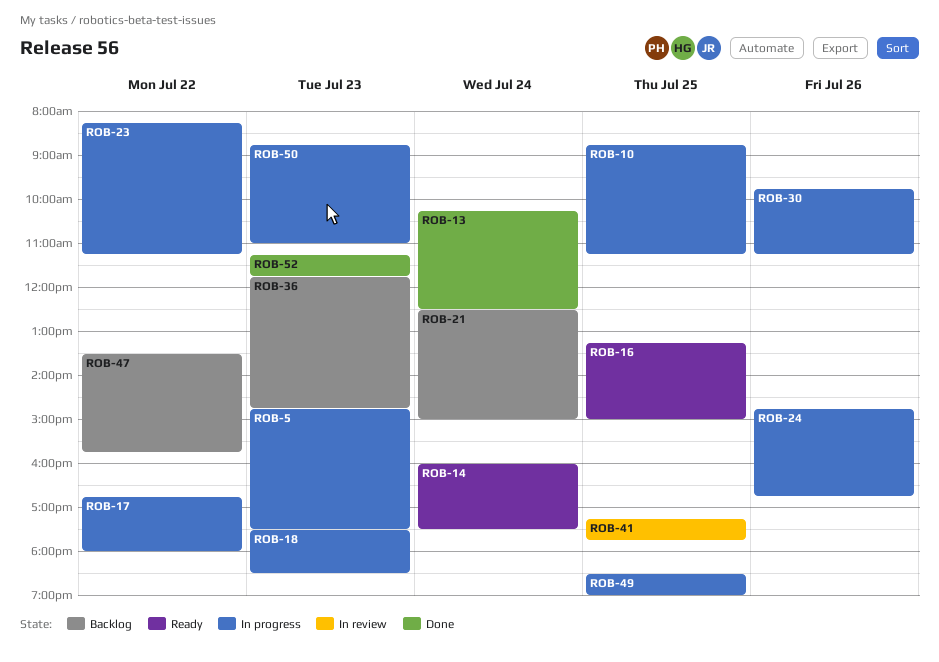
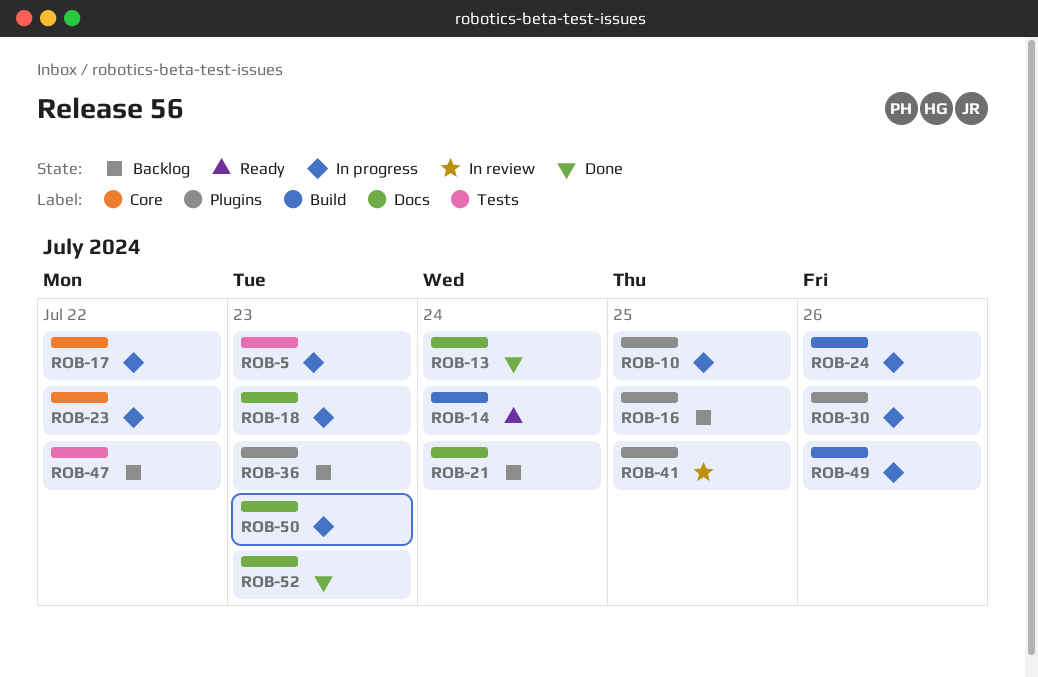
ROB-16, status: Ready -> Backlog
ROB-49, day: Jul 25 -> Jul 26

